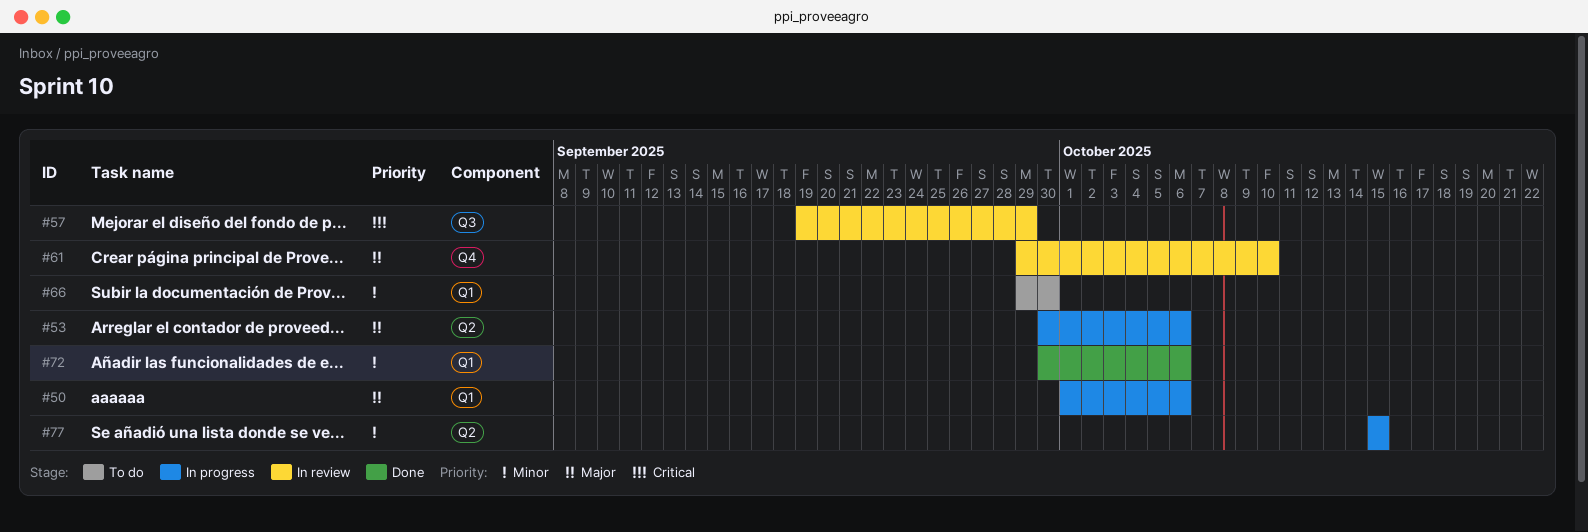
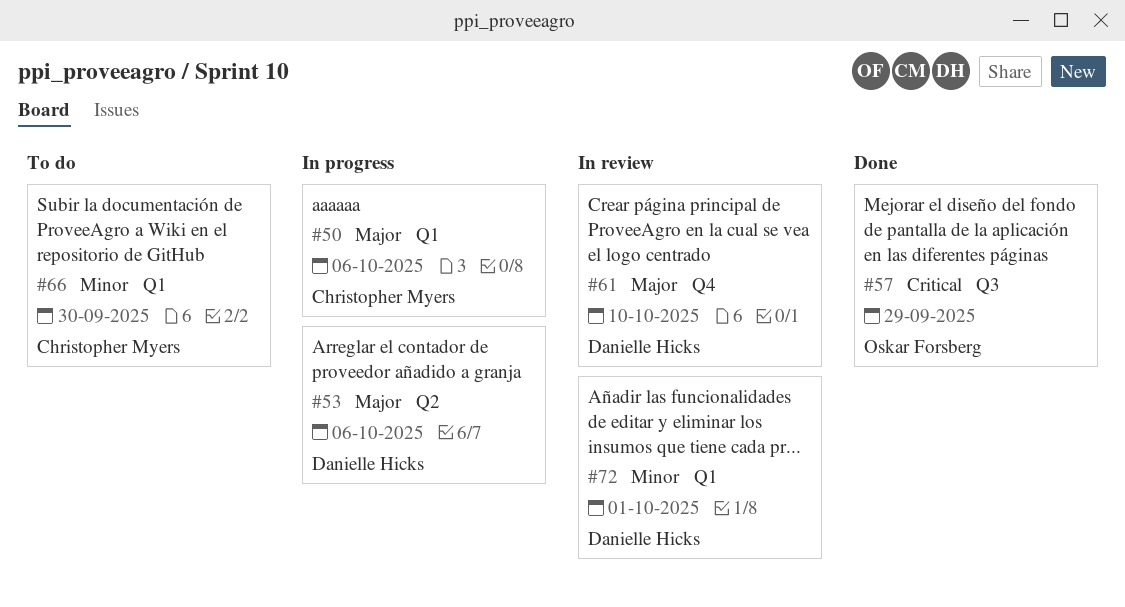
#57, status: In review -> Done
#72, status: Done -> In review
#72, due: Oct 6 -> Oct 1
#77: present -> none

